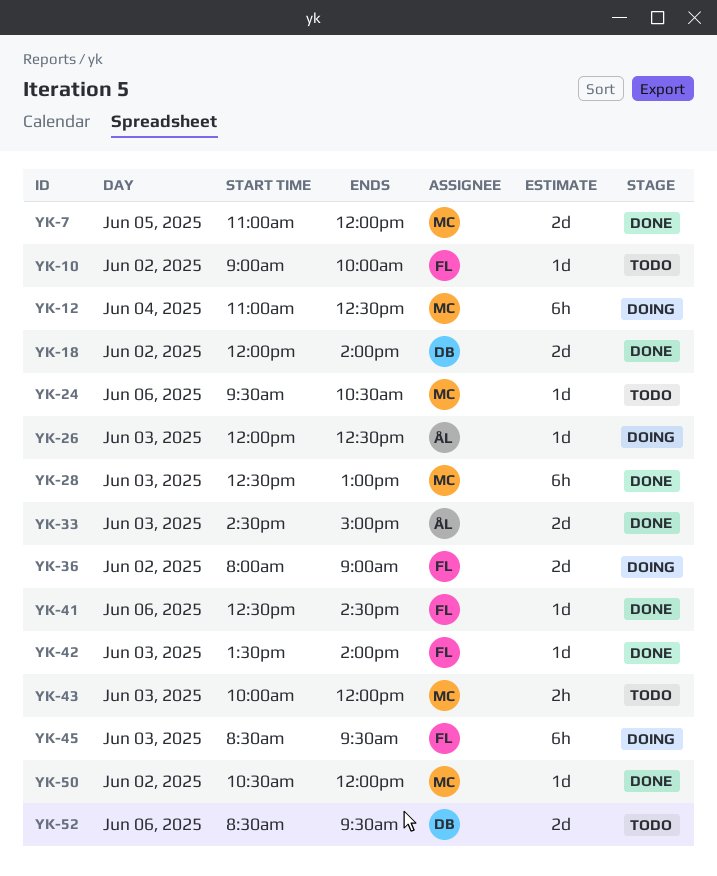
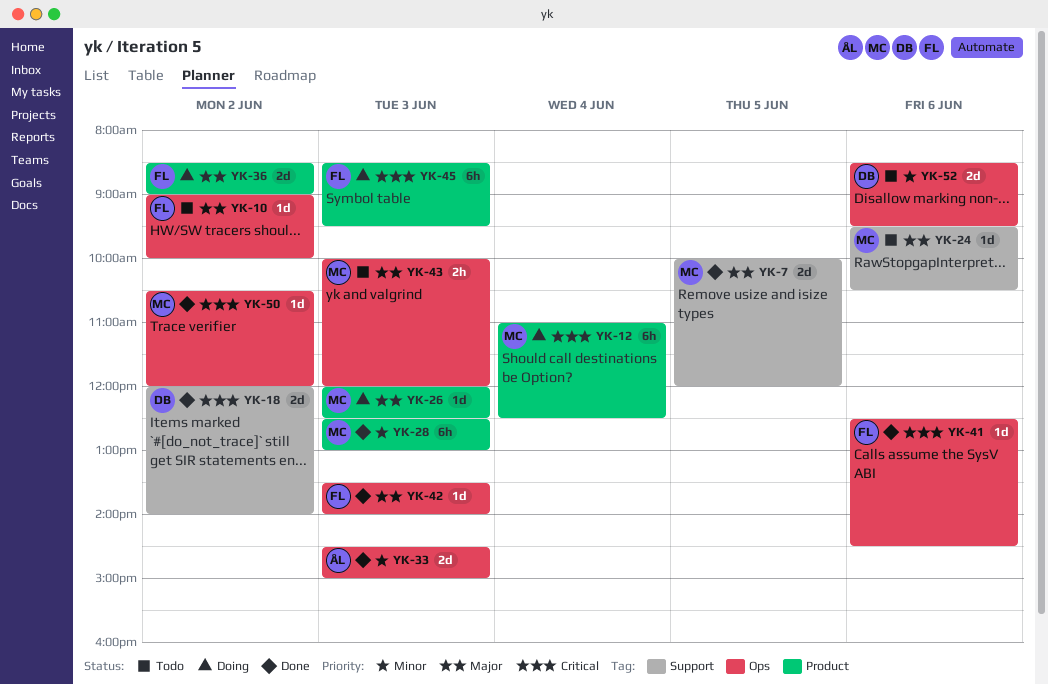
YK-7, begins: 11:00 -> 10:00
YK-26, owner: ÅL -> MC
YK-36, begins: 08:00 -> 08:30

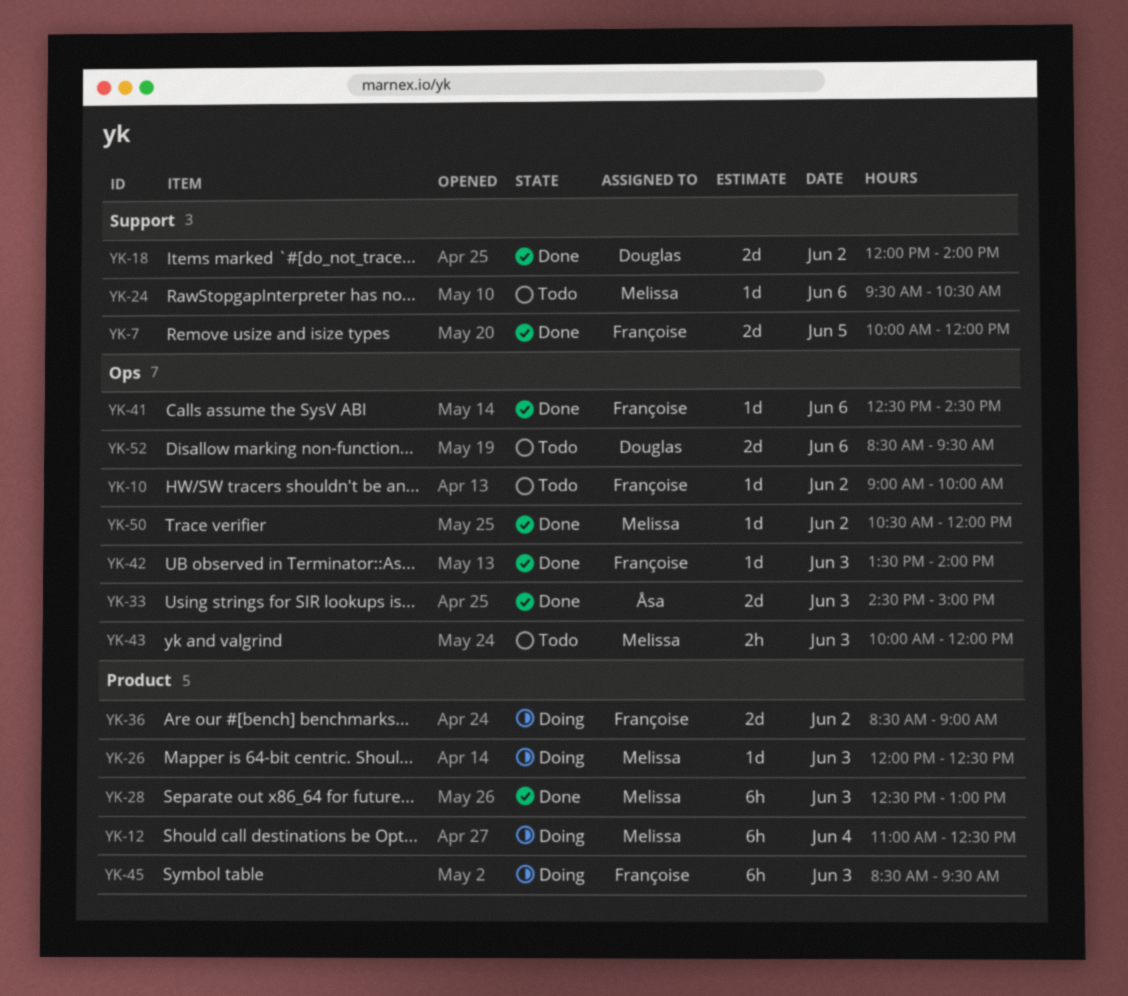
YK-7, owner: Melissa -> Françoise

